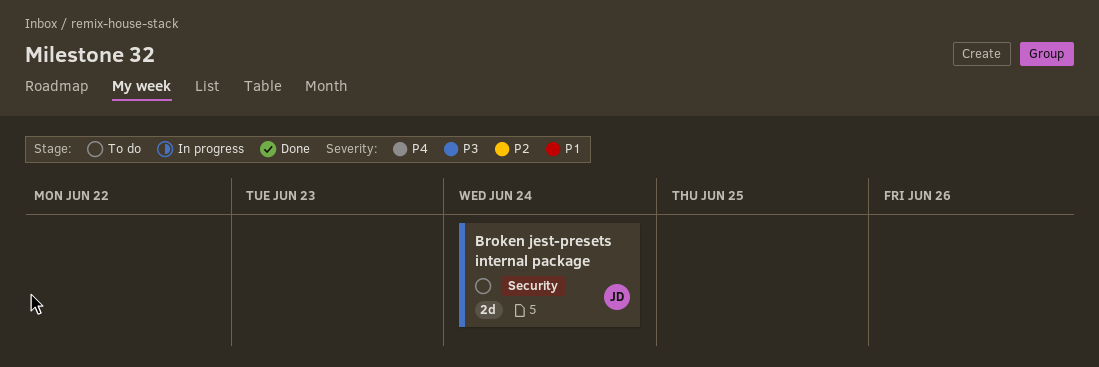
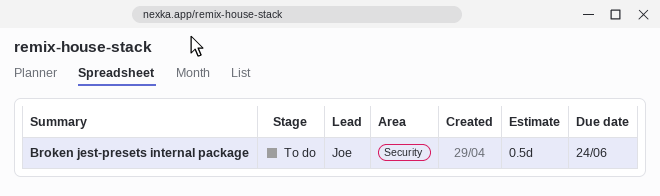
Broken jest-presets internal package, estimate: 2d -> 0.5d

